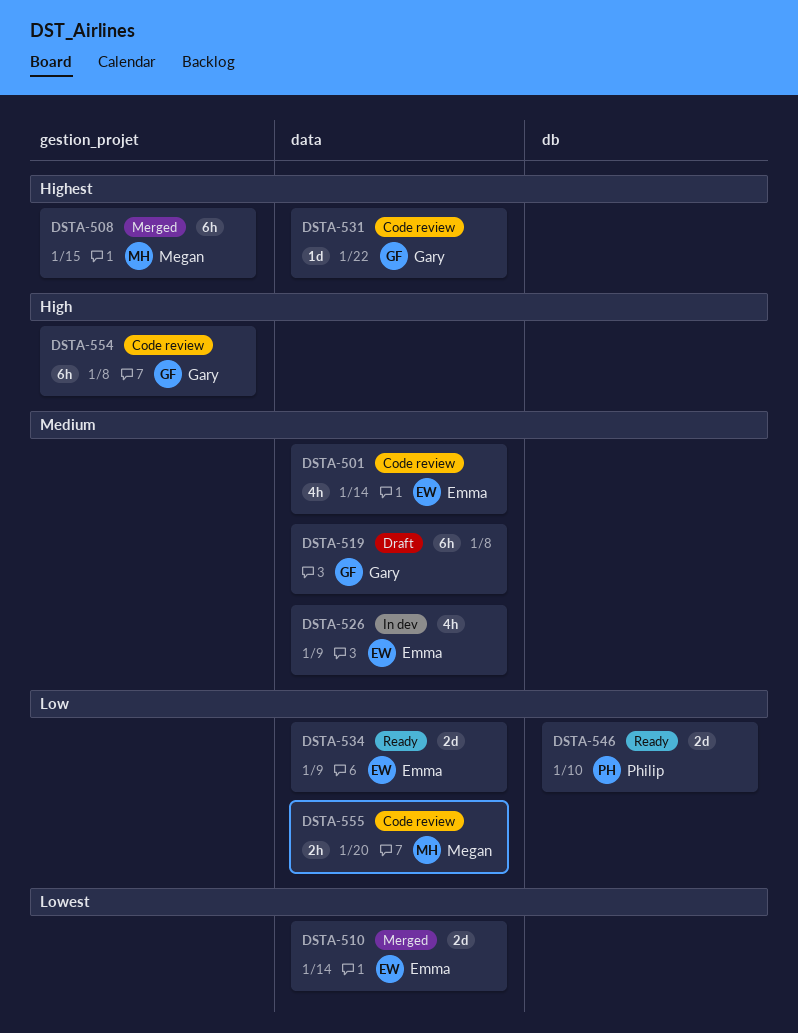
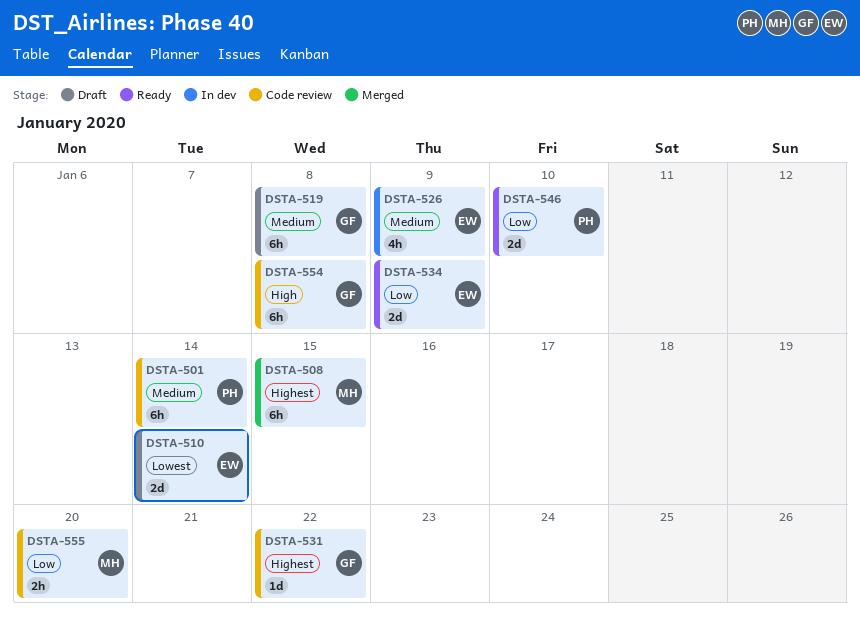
DSTA-501, owner: Emma -> Philip
DSTA-501, estimate: 4h -> 6h
DSTA-510, status: Merged -> Draft

